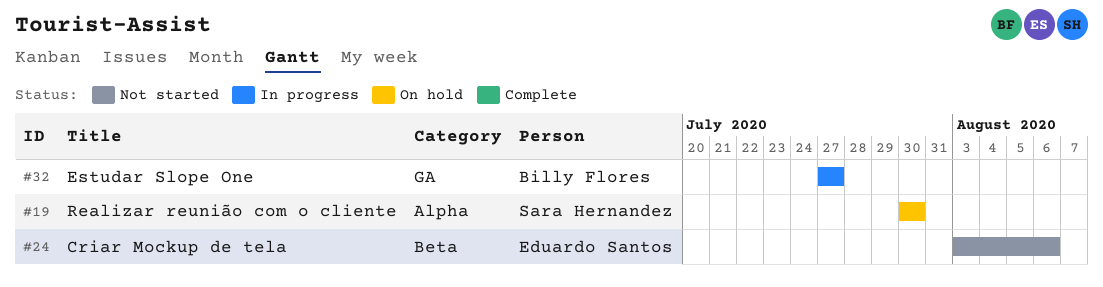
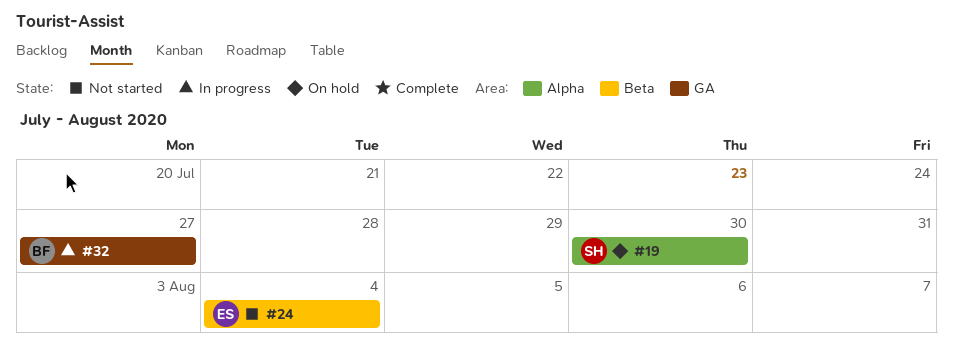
#24, start: Aug 3 -> Aug 4
#24, due: Aug 6 -> Aug 4

